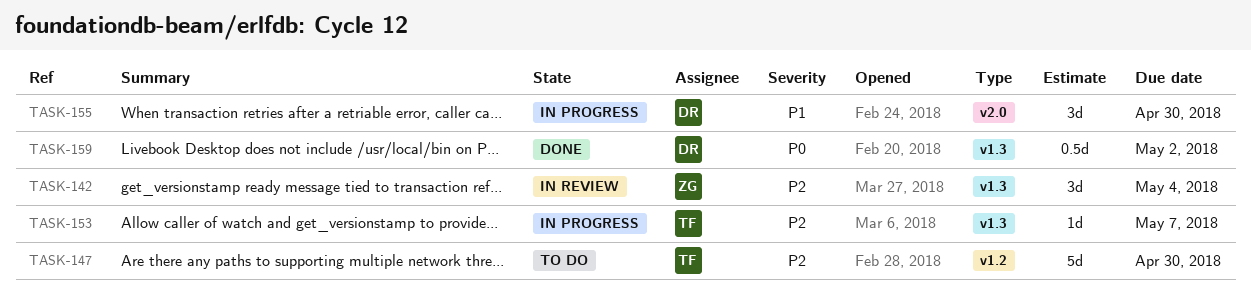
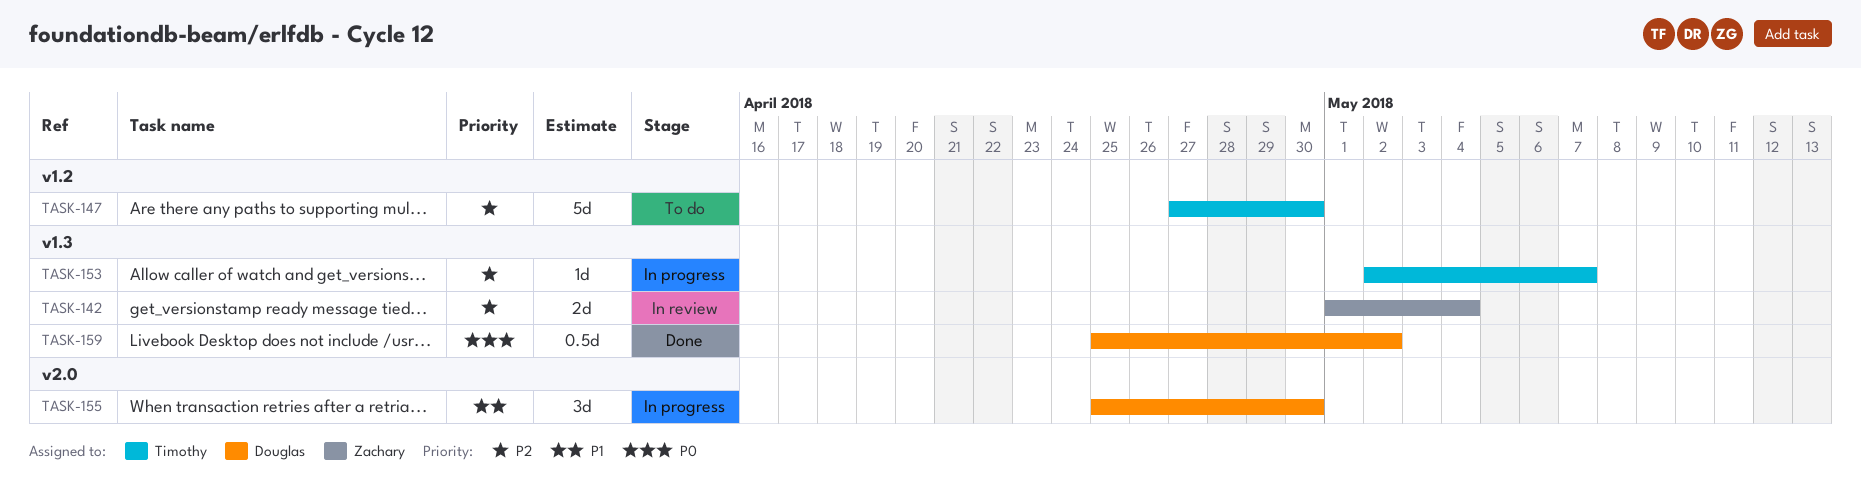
TASK-142, estimate: 3d -> 2d

